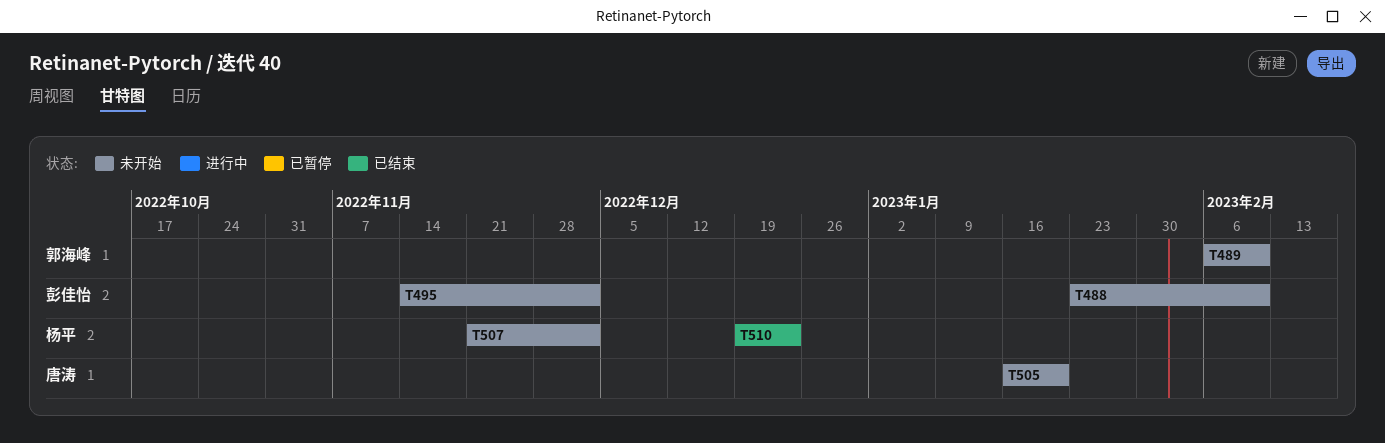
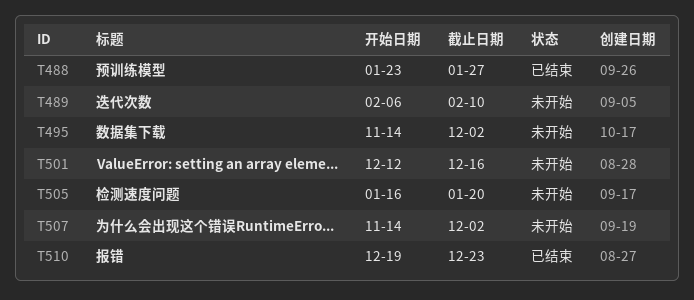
T488, status: 未开始 -> 已结束
T488, due: Feb 10 -> Jan 27
T501: none -> present
T507, start: Nov 21 -> Nov 14

